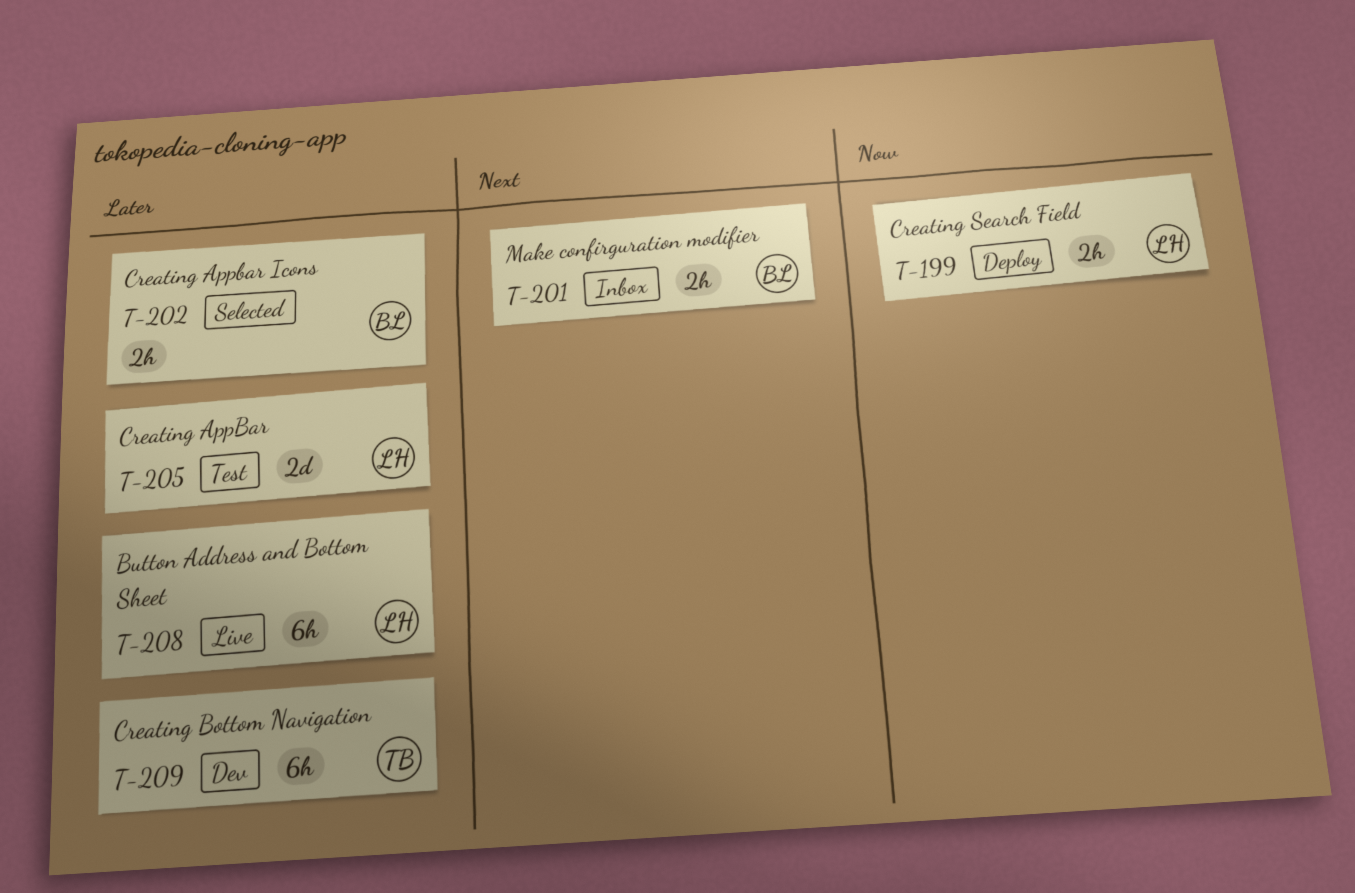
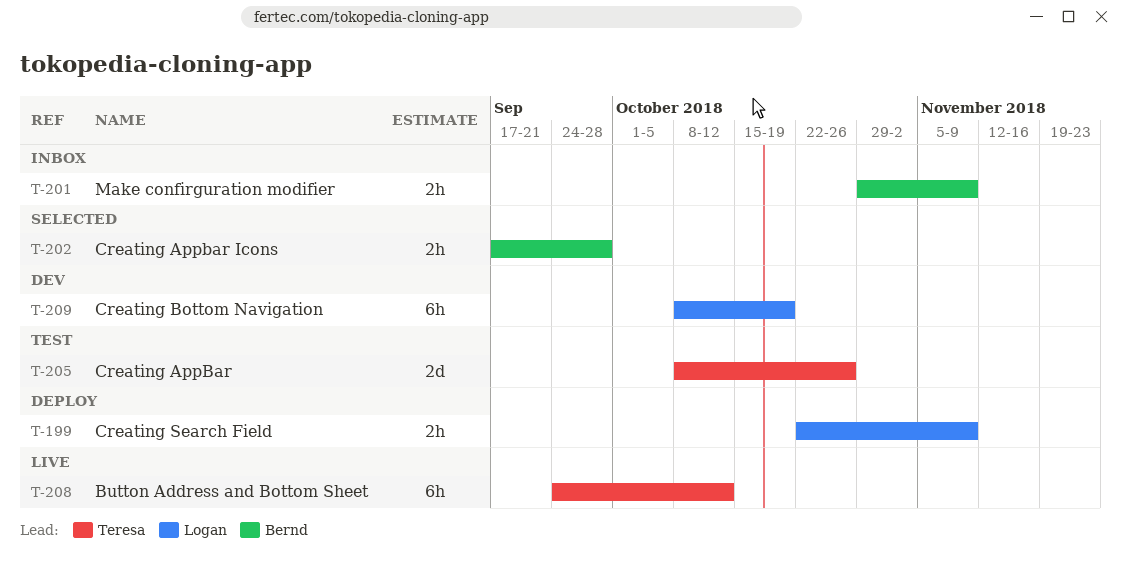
T-205, owner: Logan -> Teresa
T-208, owner: Logan -> Teresa
T-209, owner: Teresa -> Logan

